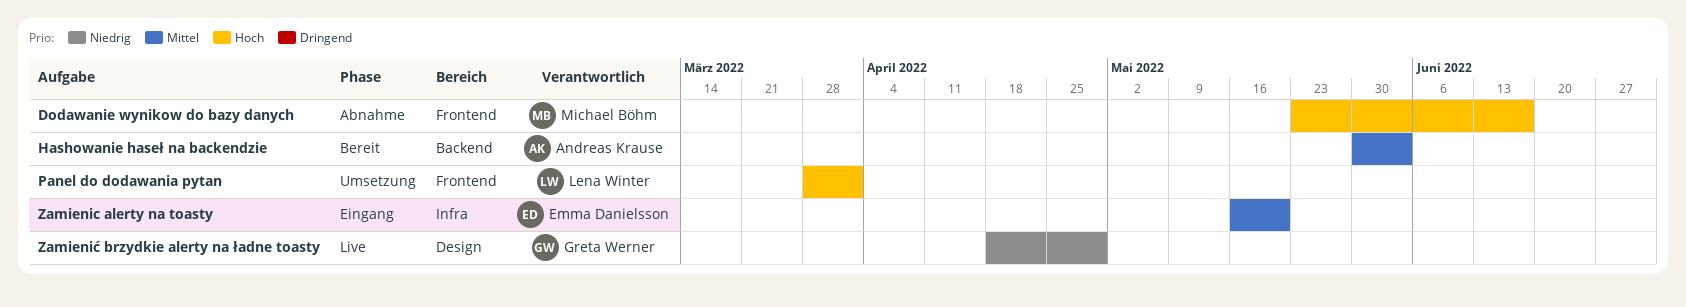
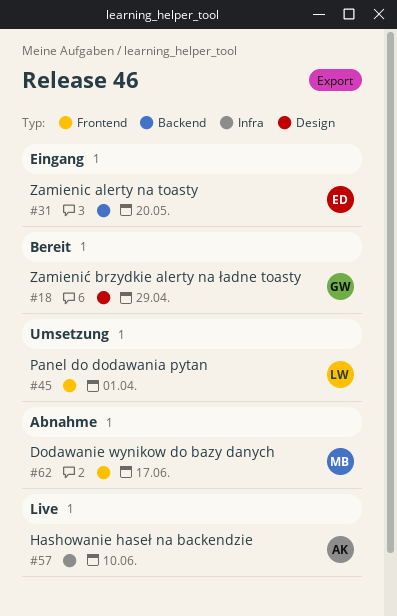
Hashowanie haseł na backendzie, status: Bereit -> Live
Hashowanie haseł na backendzie, label: Backend -> Infra
Hashowanie haseł na backendzie, due: Jun 3 -> Jun 10
Zamienic alerty na toasty, label: Infra -> Backend
Zamienić brzydkie alerty na ładne toasty, status: Live -> Bereit

